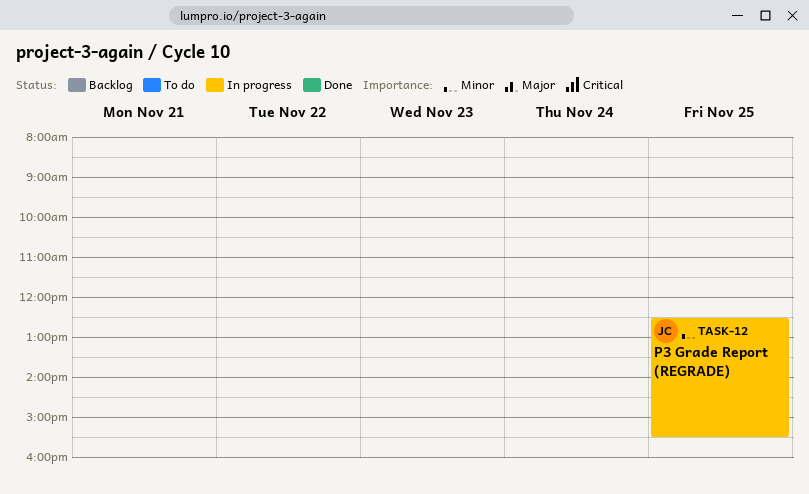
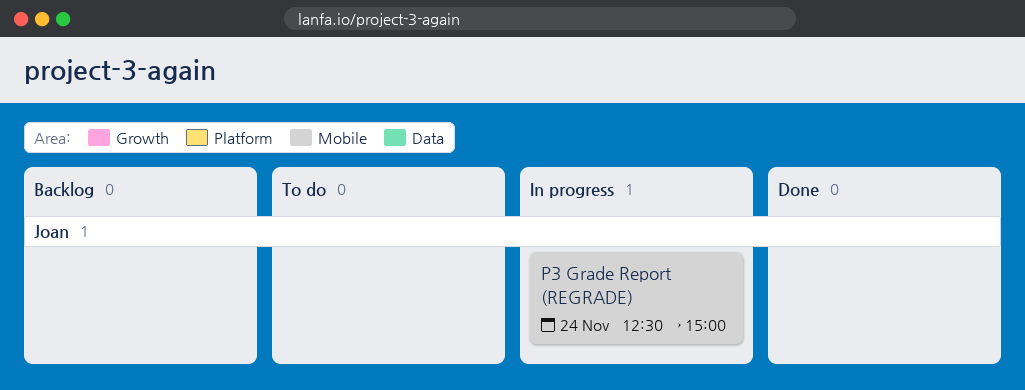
P3 Grade Report (REGRADE), day: Nov 25 -> Nov 24
P3 Grade Report (REGRADE), ends: 15:30 -> 15:00

